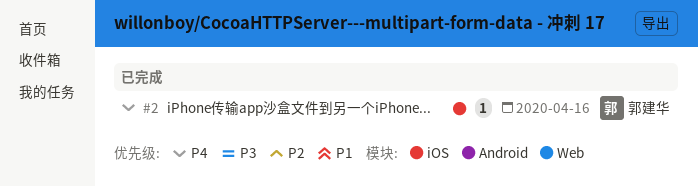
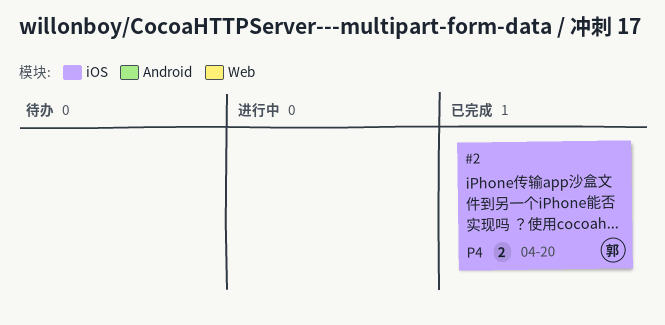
#2, estimate: 1 -> 2
#2, due: Apr 16 -> Apr 20

